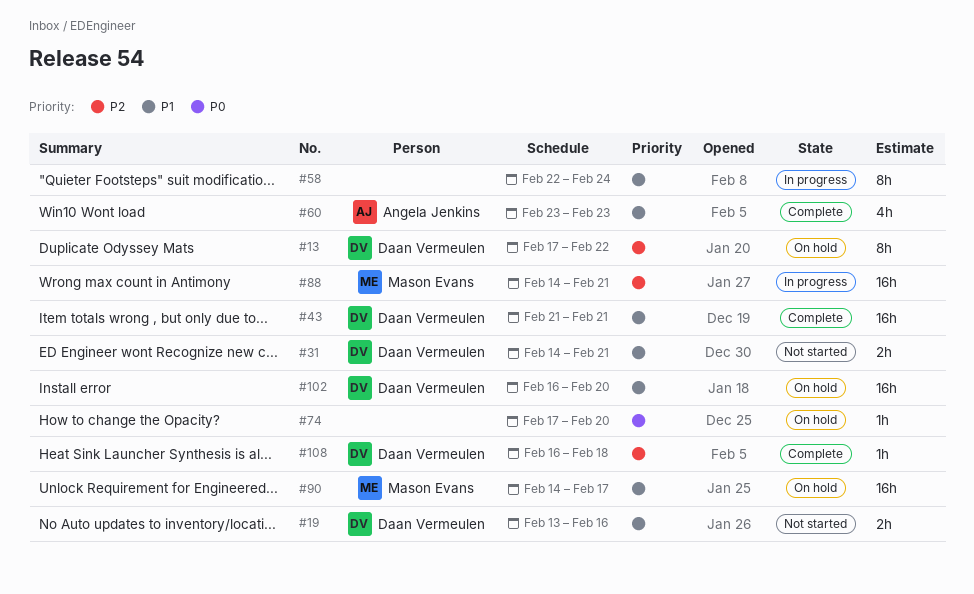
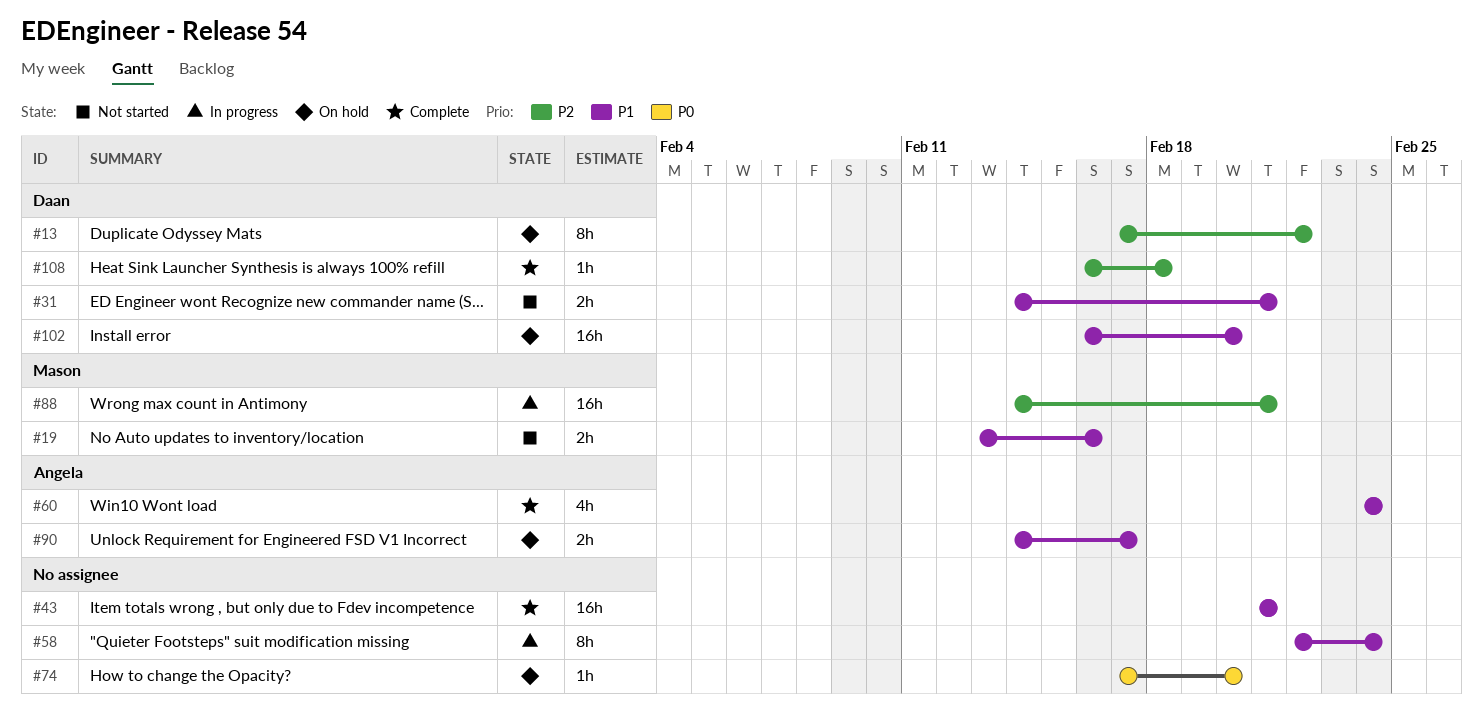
#19, owner: Daan Vermeulen -> Mason Evans
#43, owner: Daan Vermeulen -> none
#60, start: Feb 23 -> Feb 24
#60, due: Feb 23 -> Feb 24
#90, owner: Mason Evans -> Angela Jenkins
#90, estimate: 16h -> 2h

